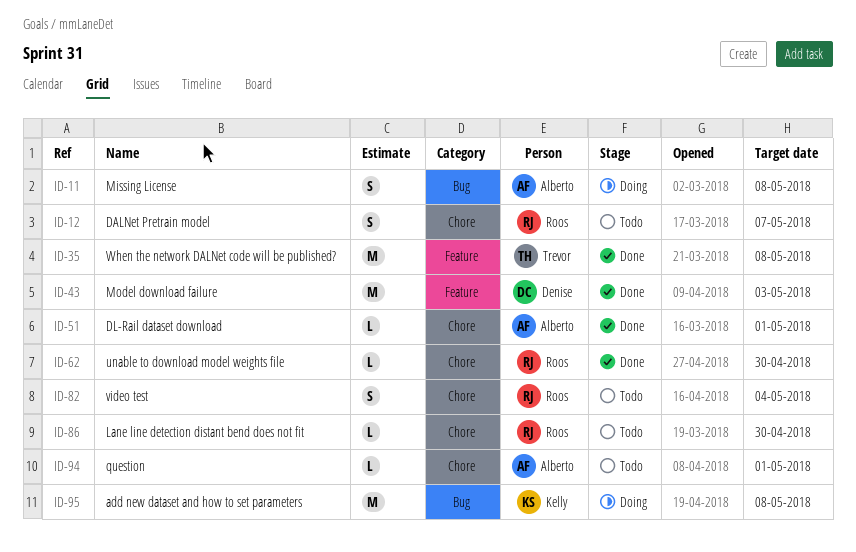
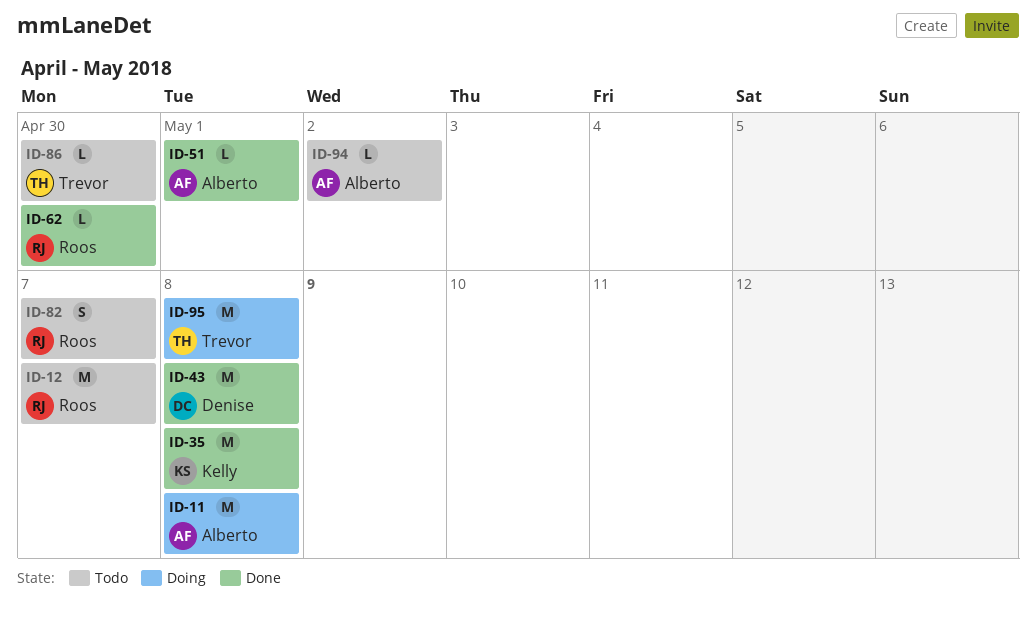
ID-11, estimate: S -> M
ID-12, estimate: S -> M
ID-35, owner: Trevor -> Kelly
ID-43, due: May 3 -> May 8
ID-82, due: May 4 -> May 7
ID-86, owner: Roos -> Trevor
ID-94, due: May 1 -> May 2
ID-95, owner: Kelly -> Trevor

